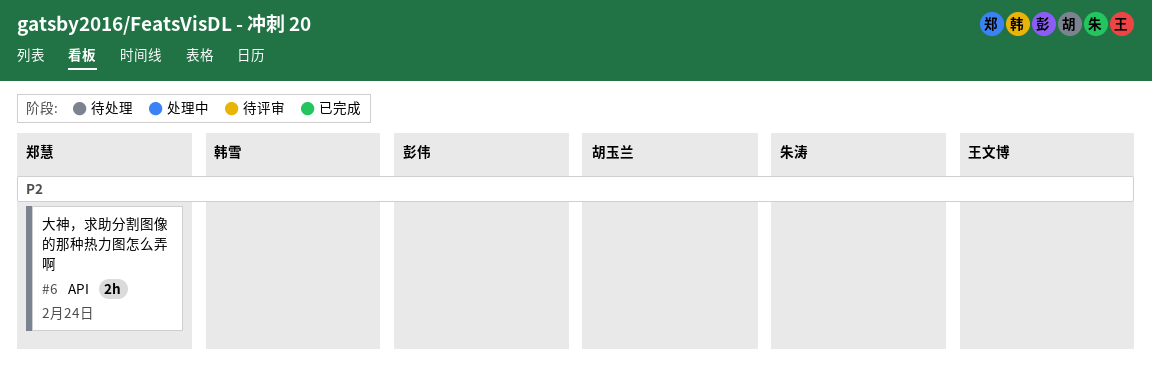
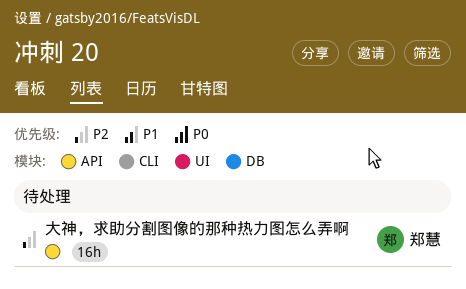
大神，求助分割图像的那种热力图怎么弄啊, estimate: 2h -> 16h

